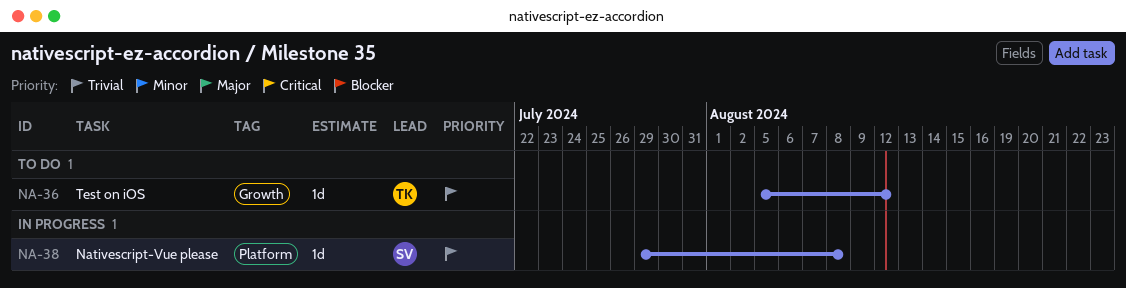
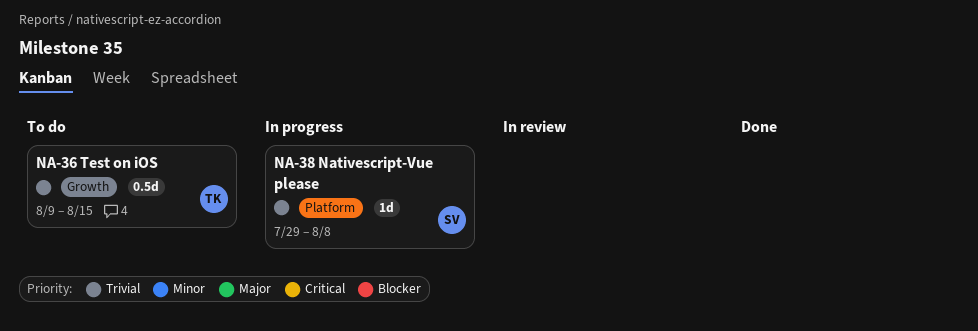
NA-36, estimate: 1d -> 0.5d
NA-36, start: Aug 5 -> Aug 9
NA-36, due: Aug 12 -> Aug 15

